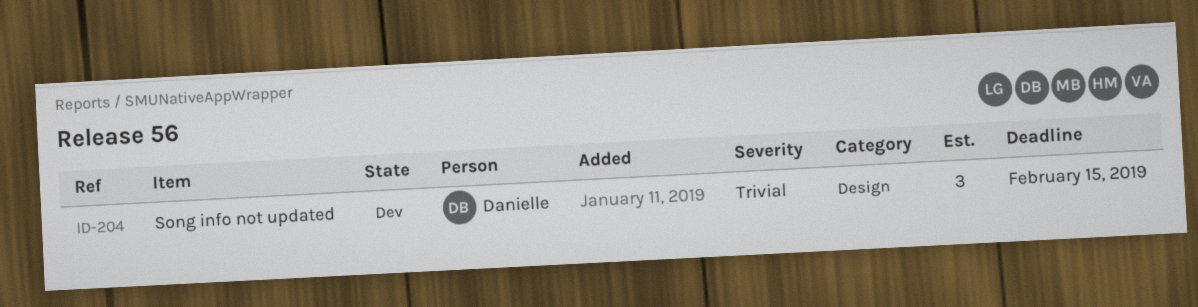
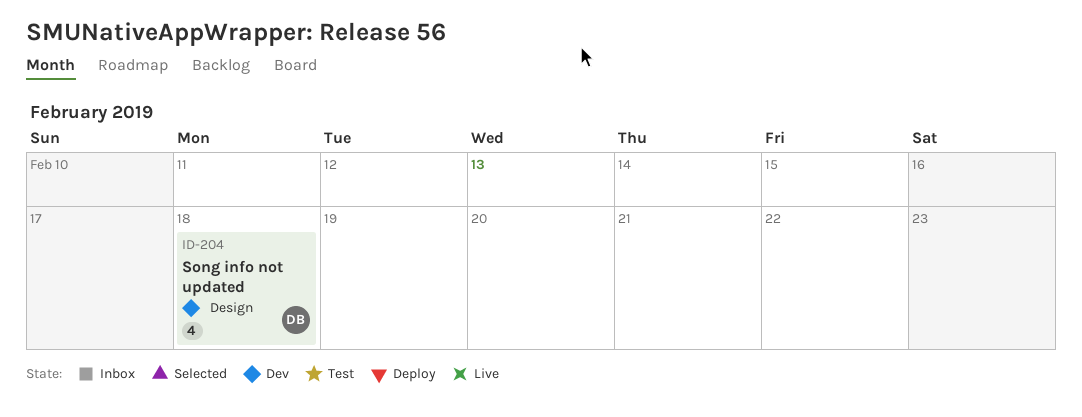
ID-204, estimate: 3 -> 4
ID-204, due: Feb 15 -> Feb 18

